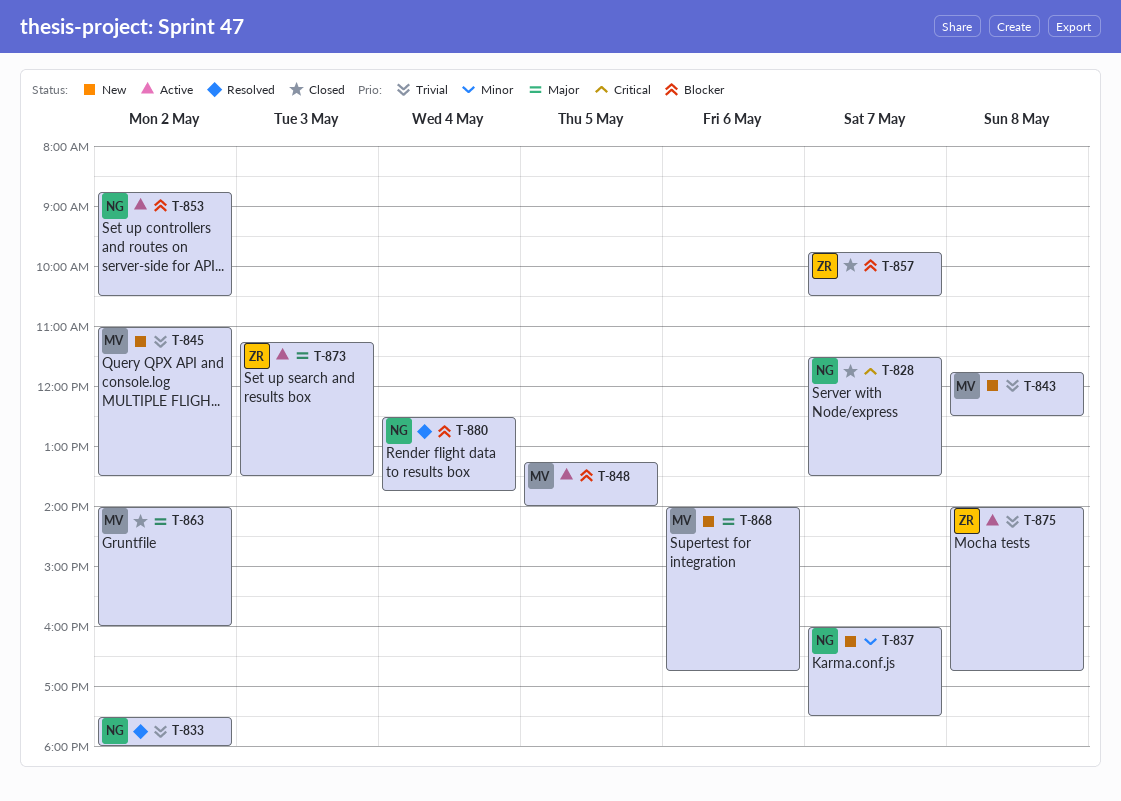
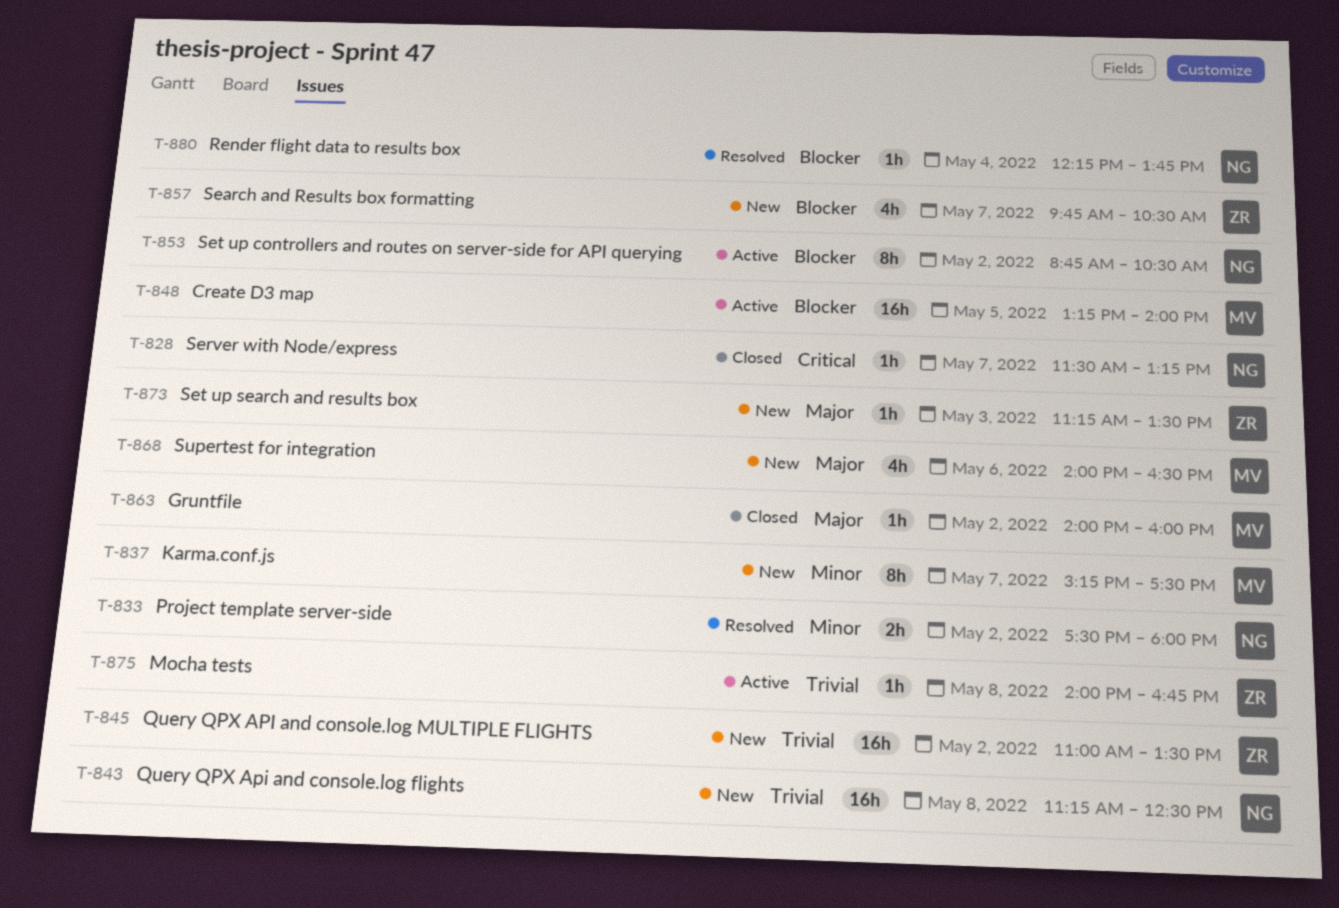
T-828, ends: 13:30 -> 13:15
T-833, priority: Trivial -> Minor
T-837, owner: NG -> MV
T-837, begins: 16:00 -> 15:15
T-843, owner: MV -> NG
T-843, begins: 11:45 -> 11:15
T-845, owner: MV -> ZR
T-857, status: Closed -> New
T-868, ends: 16:45 -> 16:30
T-873, status: Active -> New
T-880, begins: 12:30 -> 12:15

